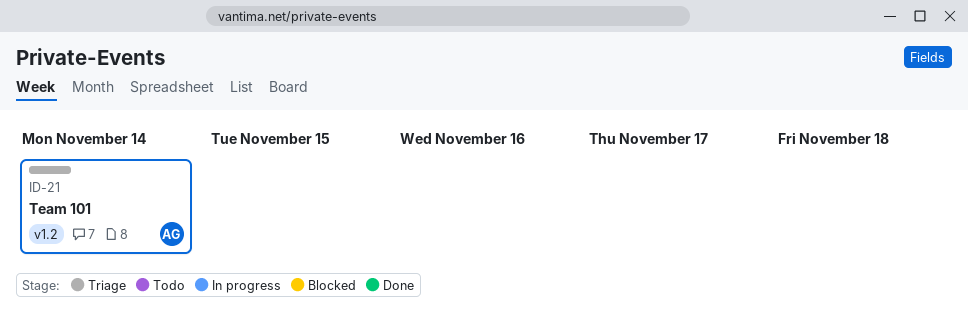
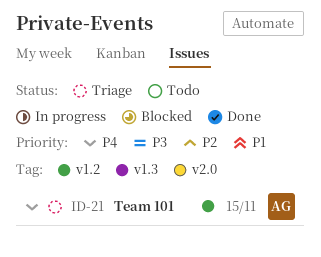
ID-21, due: Nov 14 -> Nov 15

